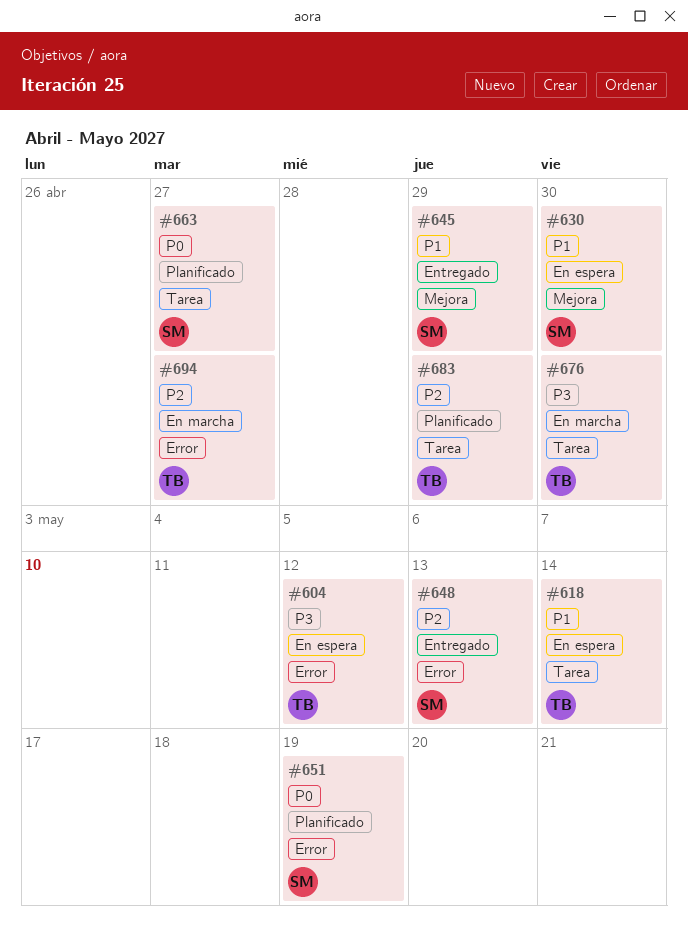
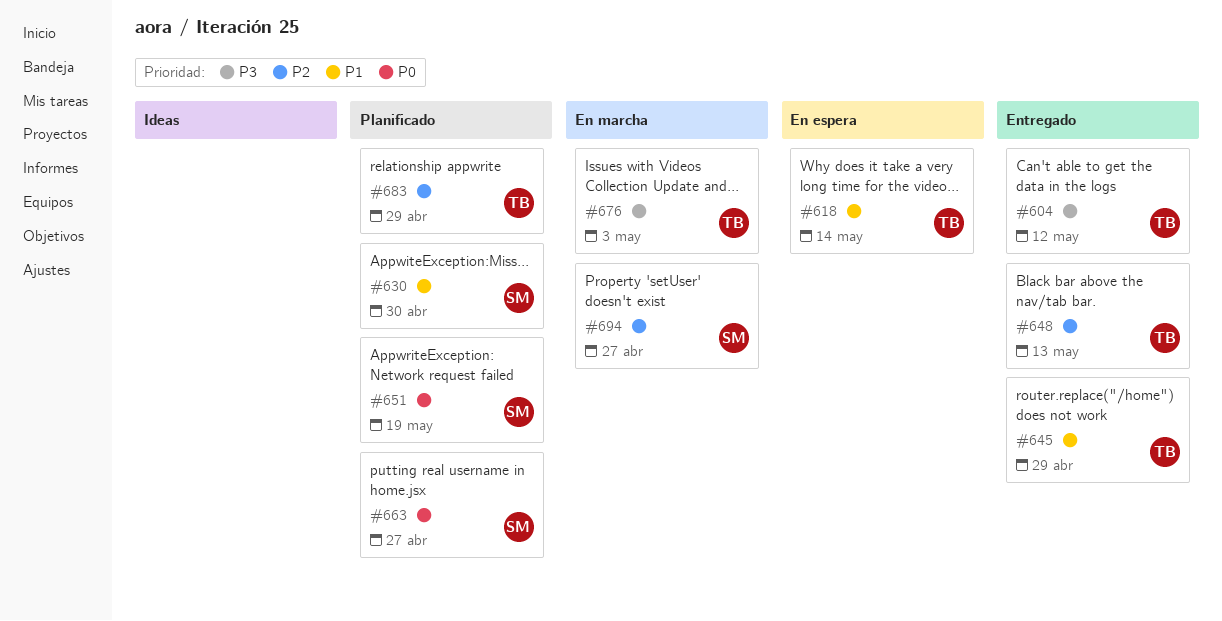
#604, status: En espera -> Entregado
#630, status: En espera -> Planificado
#645, owner: SM -> TB
#648, owner: SM -> TB
#676, due: Apr 30 -> May 3
#694, owner: TB -> SM

